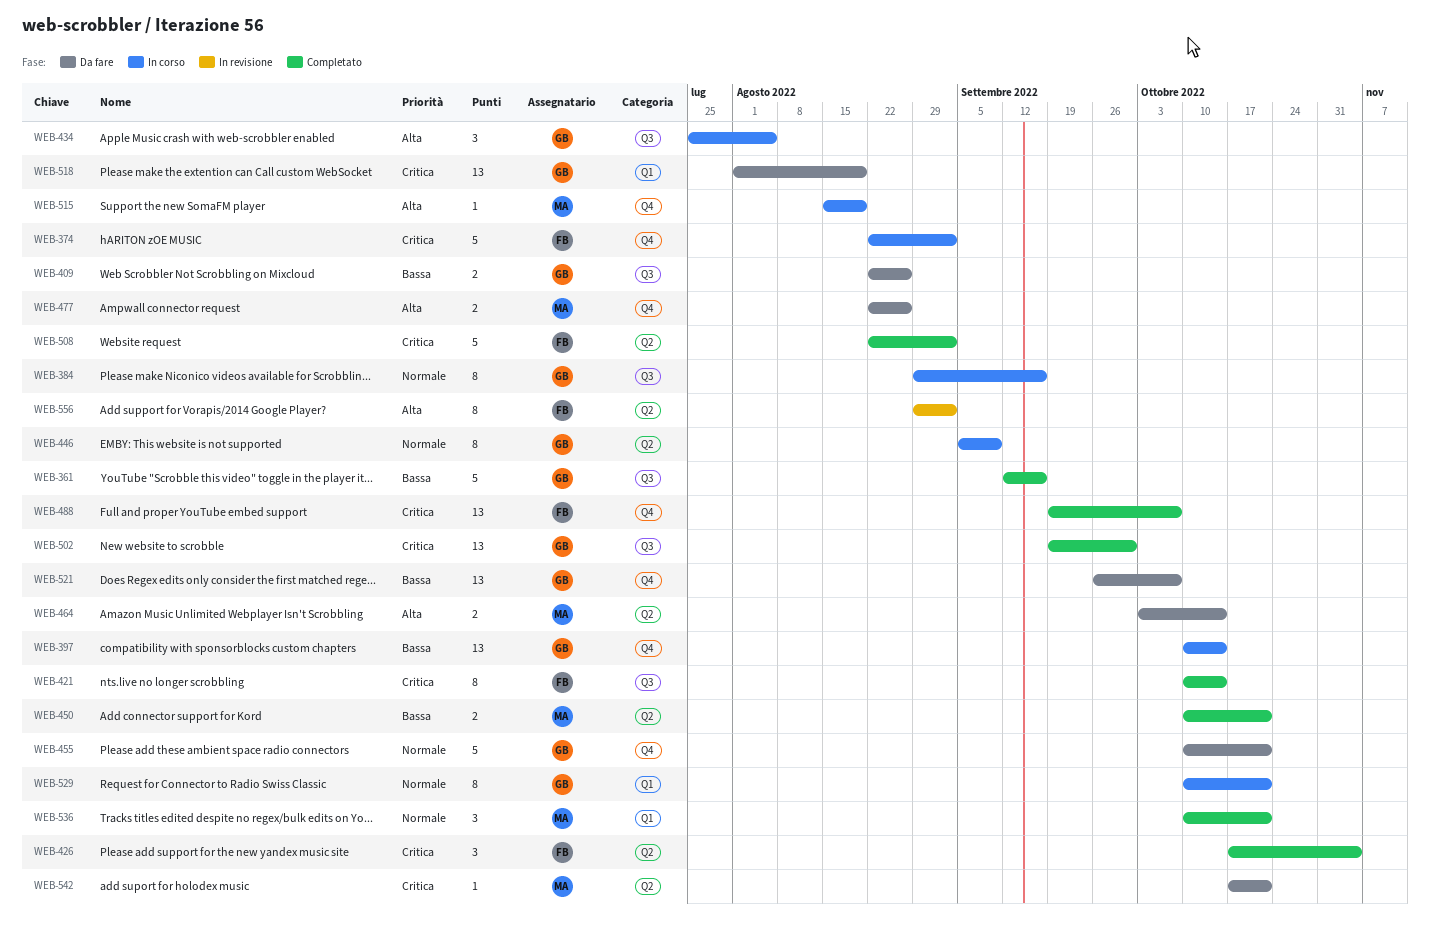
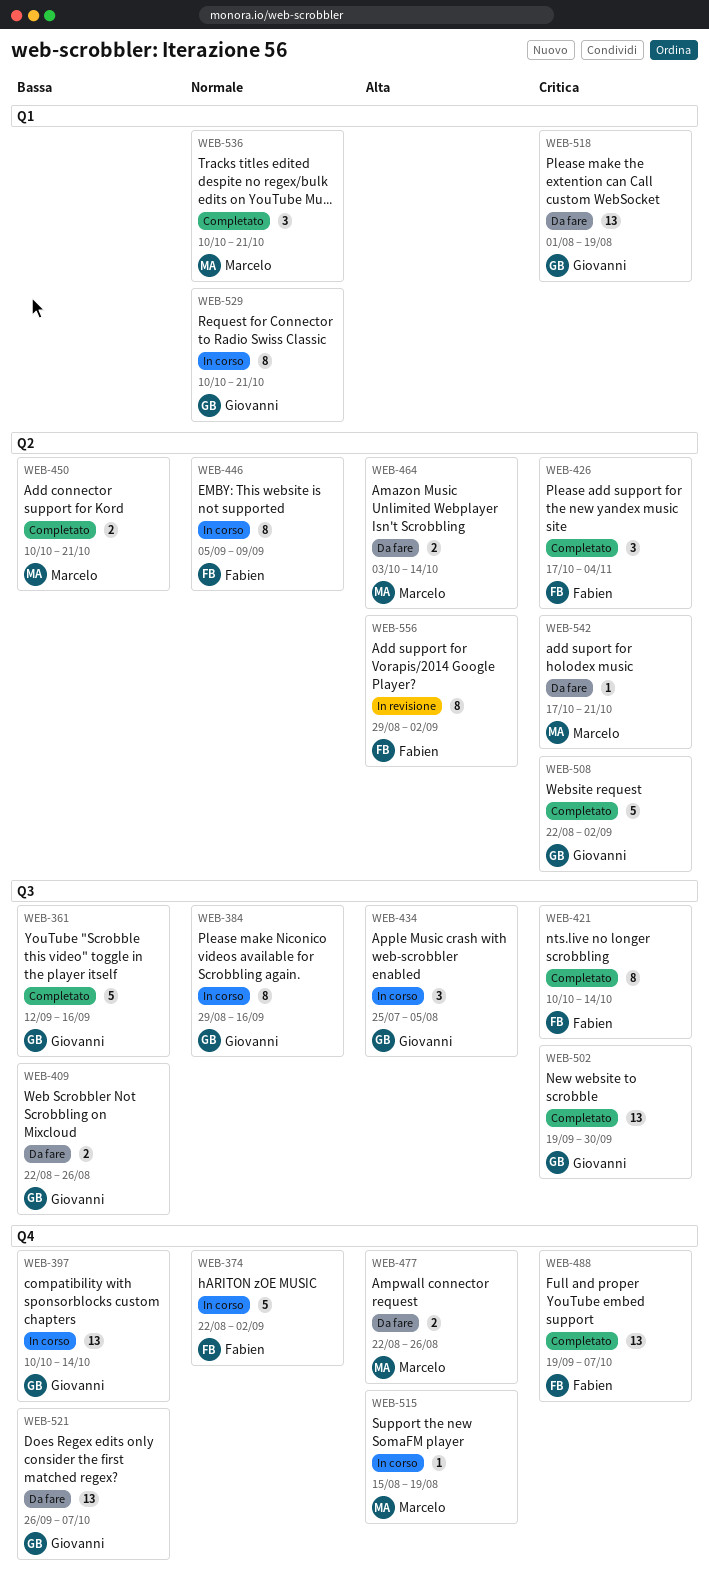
WEB-374, priority: Critica -> Normale
WEB-446, owner: Giovanni -> Fabien
WEB-455: present -> none
WEB-508, owner: Fabien -> Giovanni

